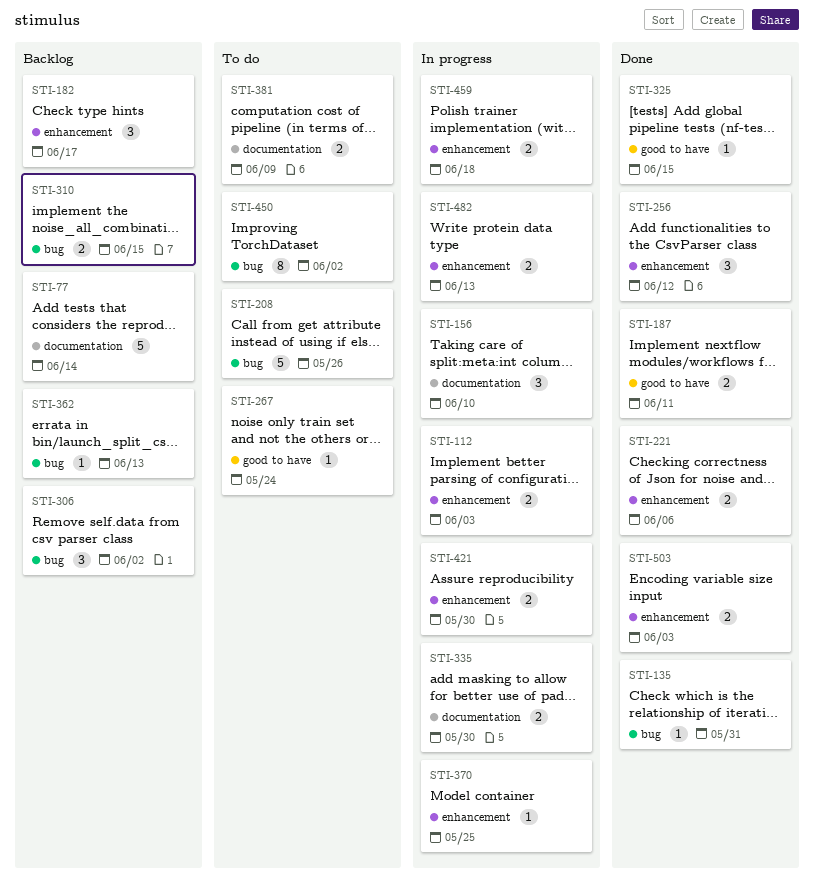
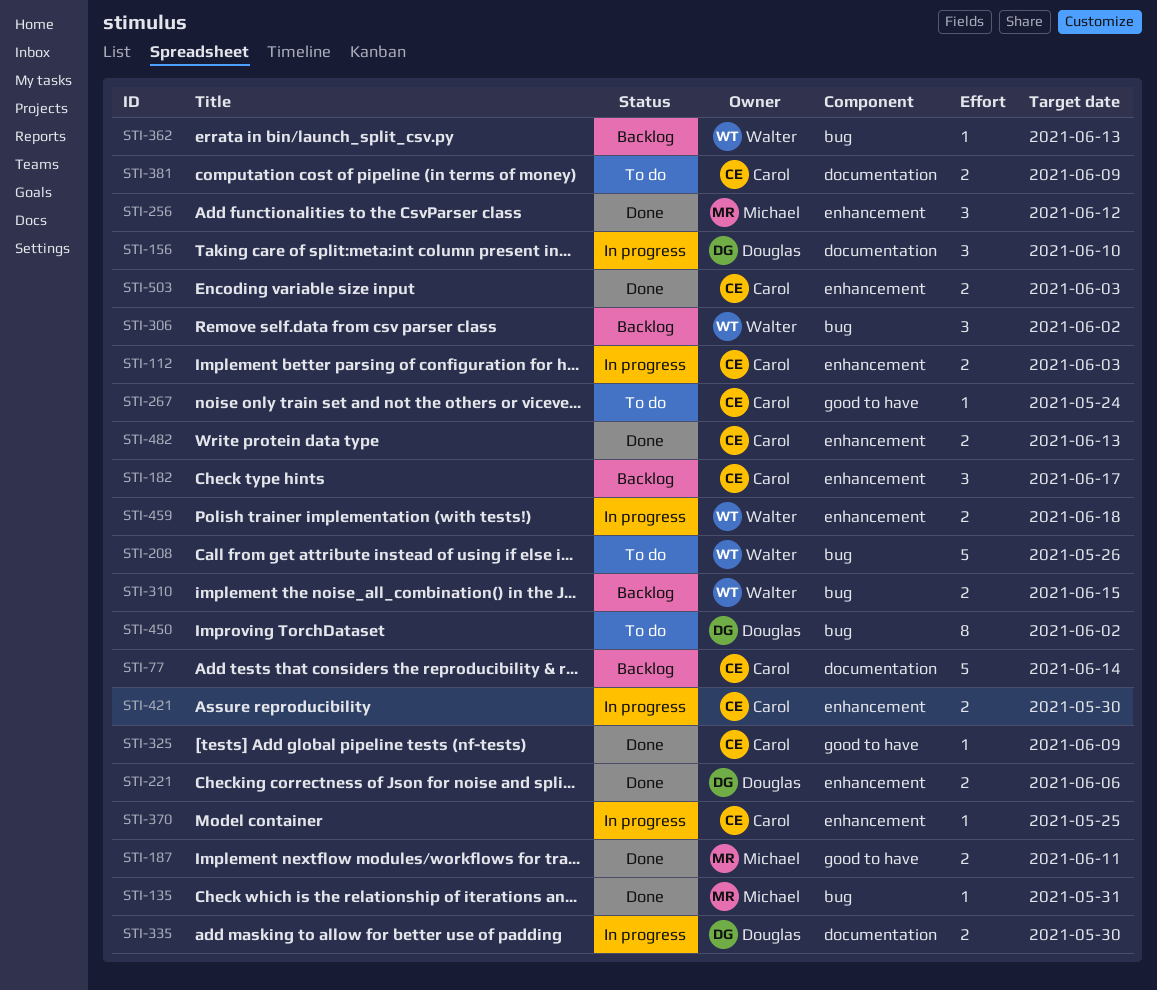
STI-325, due: Jun 15 -> Jun 9
STI-482, status: In progress -> Done

